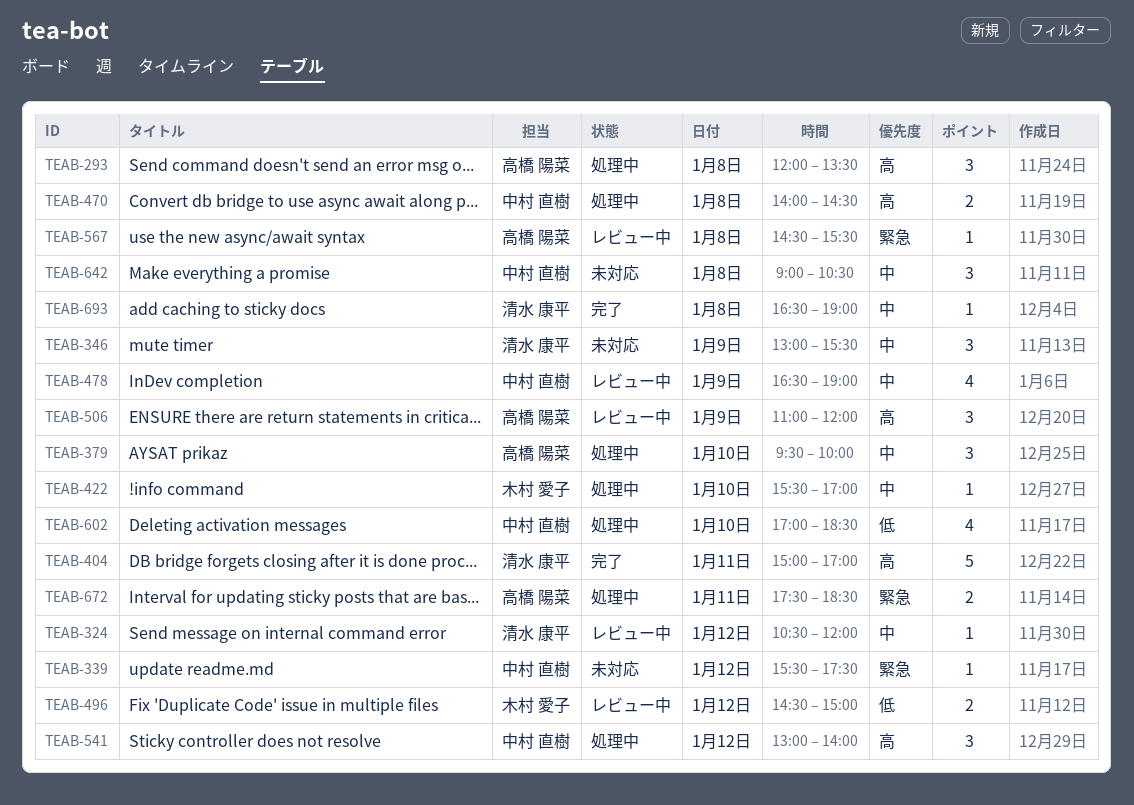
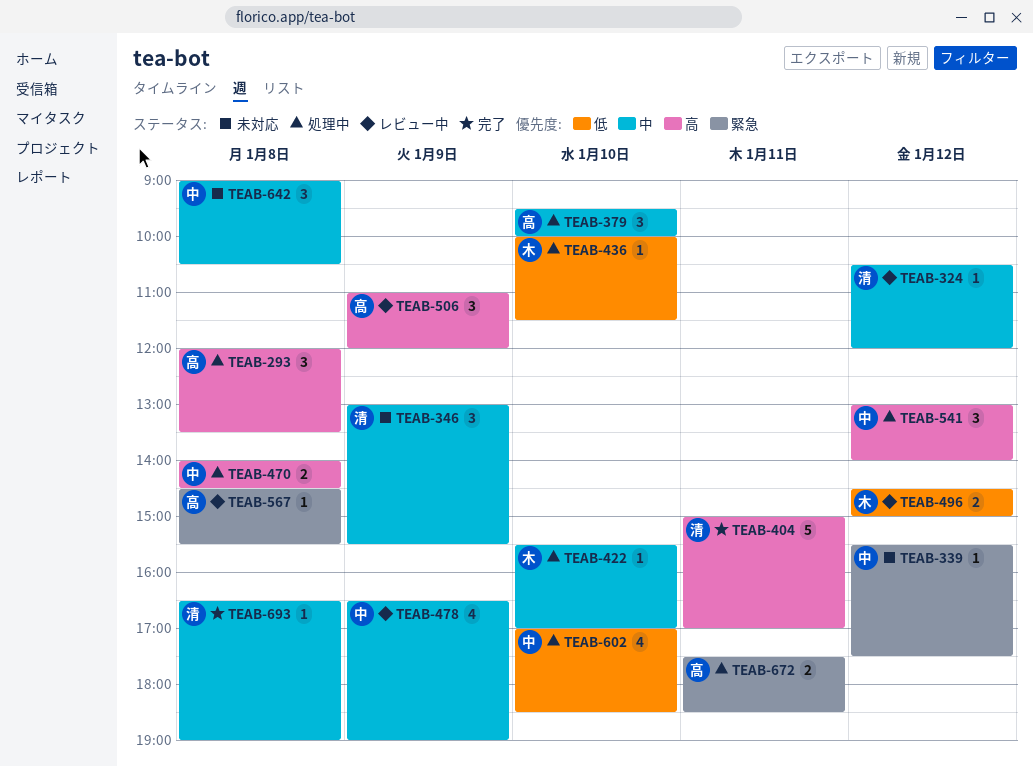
TEAB-436: none -> present

